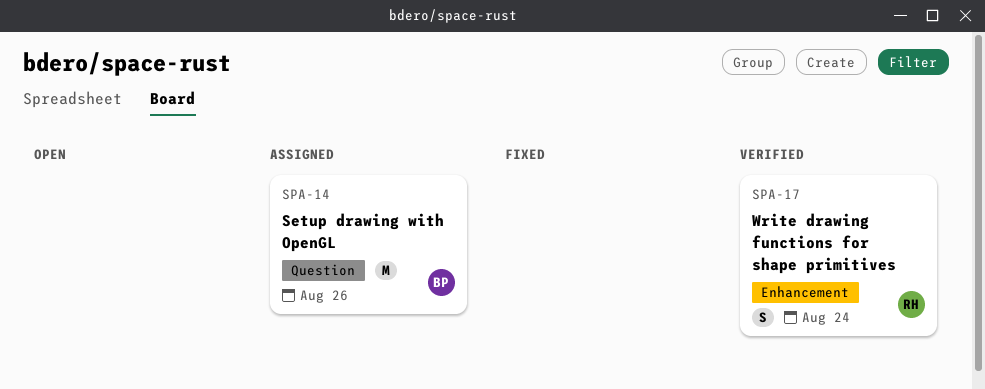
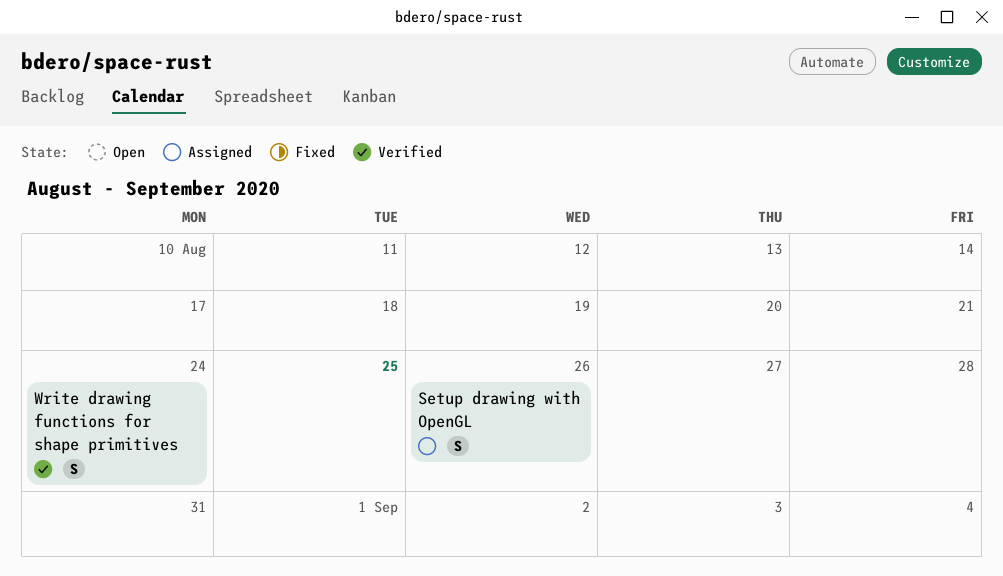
Setup drawing with OpenGL, estimate: M -> S

